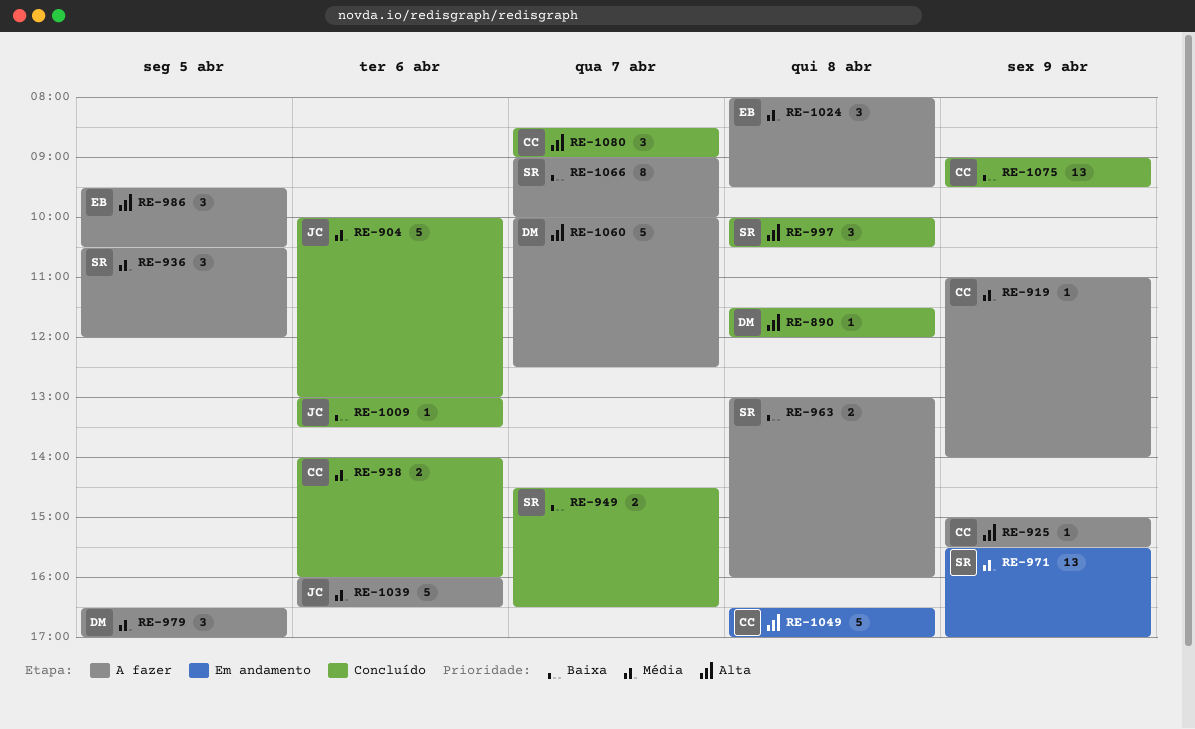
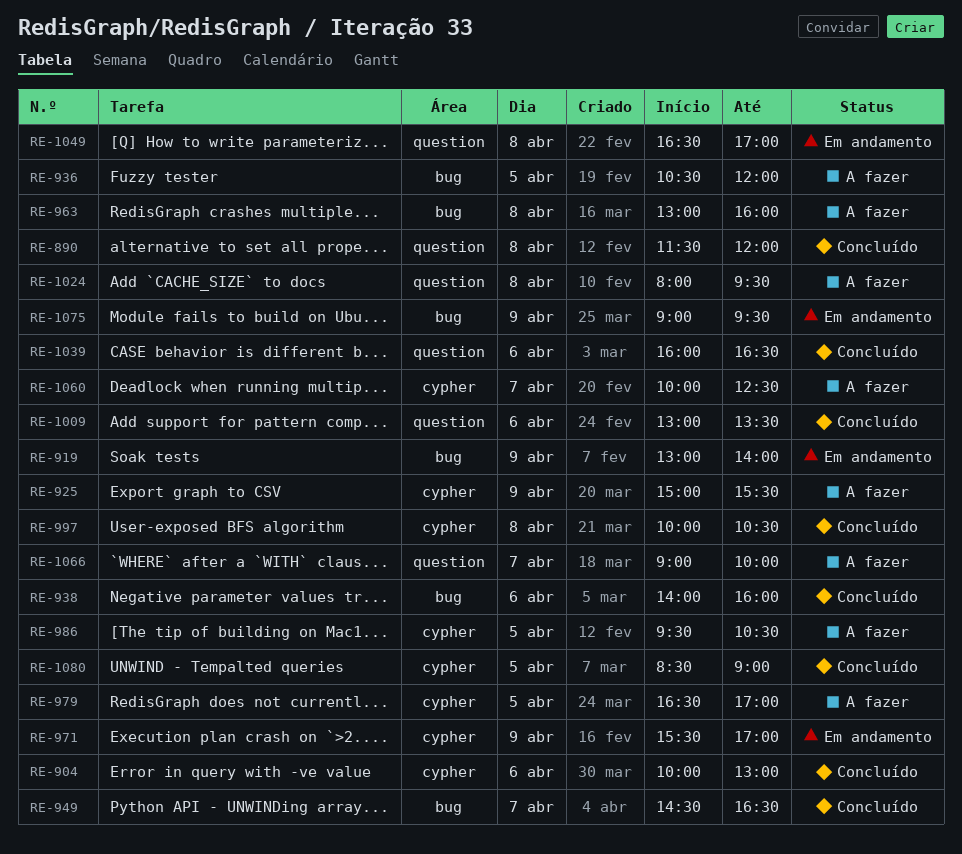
RE-919, status: A fazer -> Em andamento
RE-919, begins: 11:00 -> 13:00
RE-1039, status: A fazer -> Concluído
RE-1075, status: Concluído -> Em andamento
RE-1080, day: Apr 7 -> Apr 5

